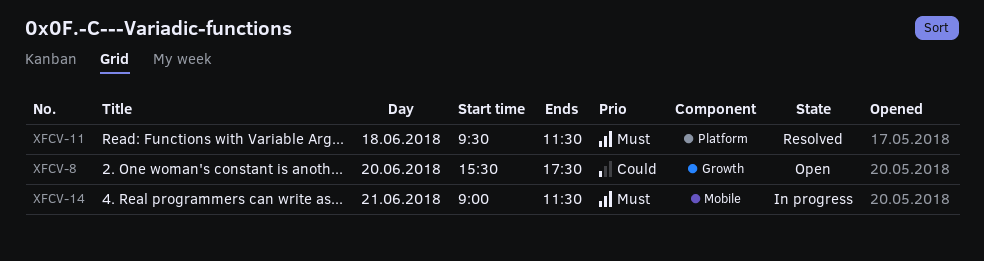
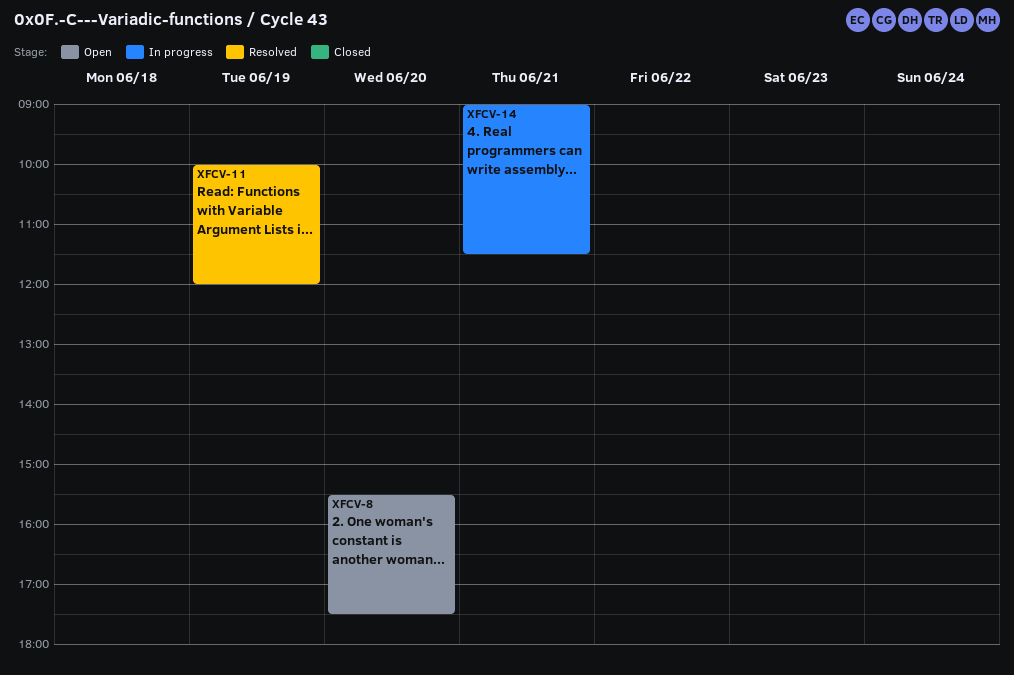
XFCV-11, day: Jun 18 -> Jun 19
XFCV-11, begins: 09:30 -> 10:00
XFCV-11, ends: 11:30 -> 12:00

